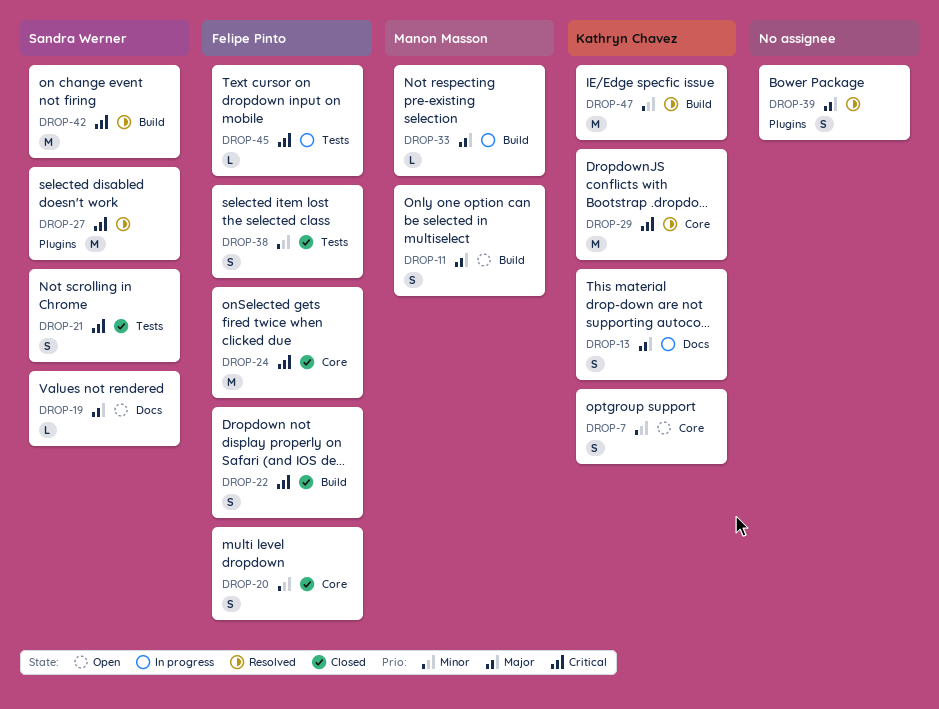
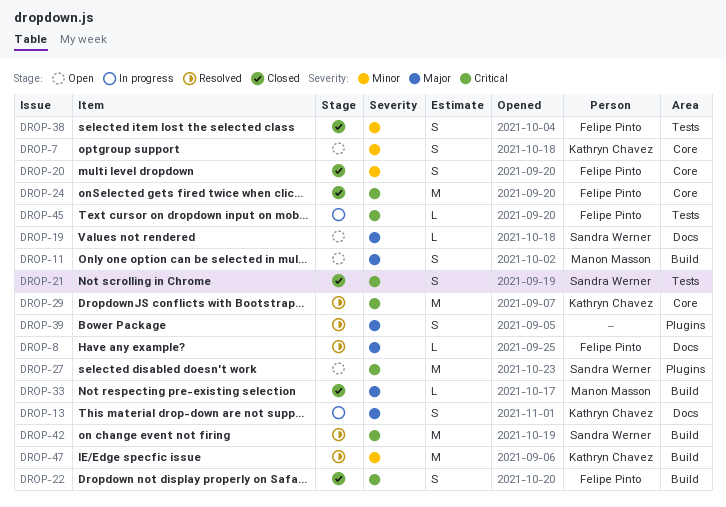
DROP-8: none -> present
DROP-27, status: Resolved -> Open
DROP-33, status: In progress -> Closed

